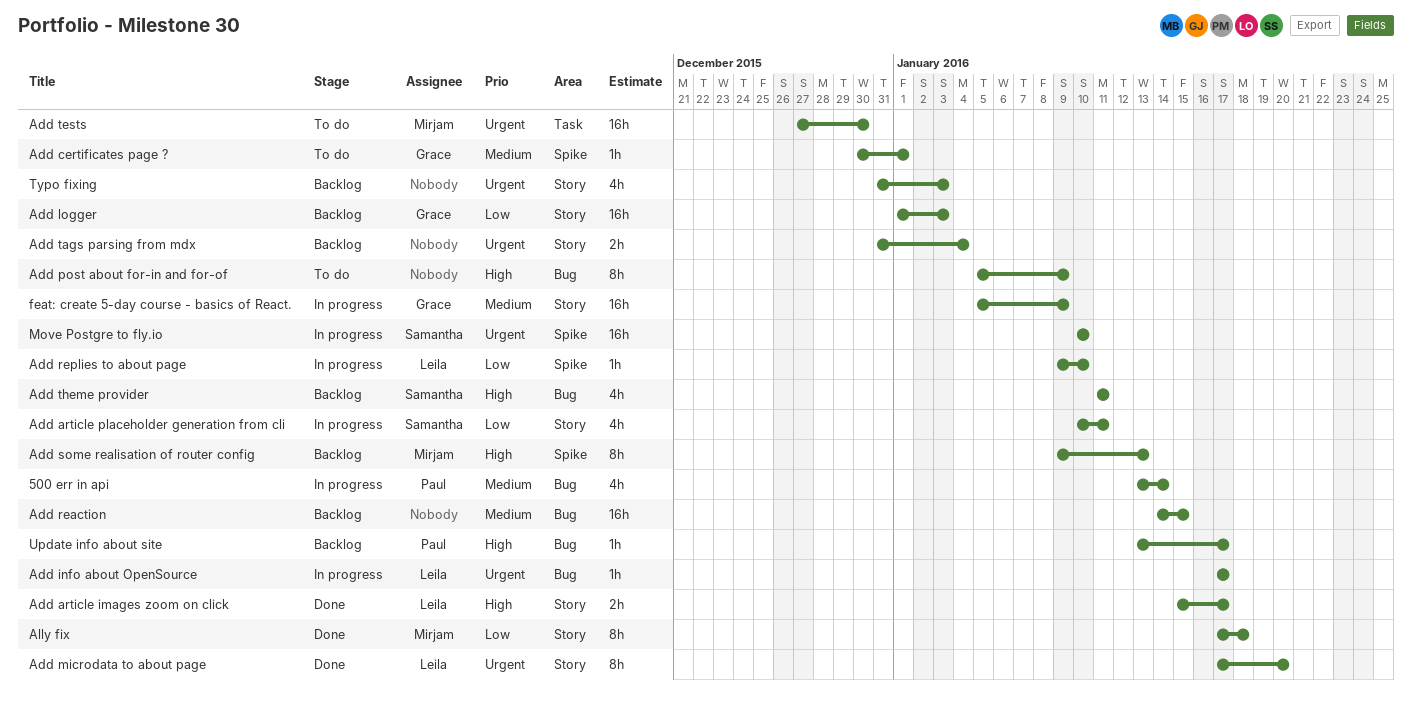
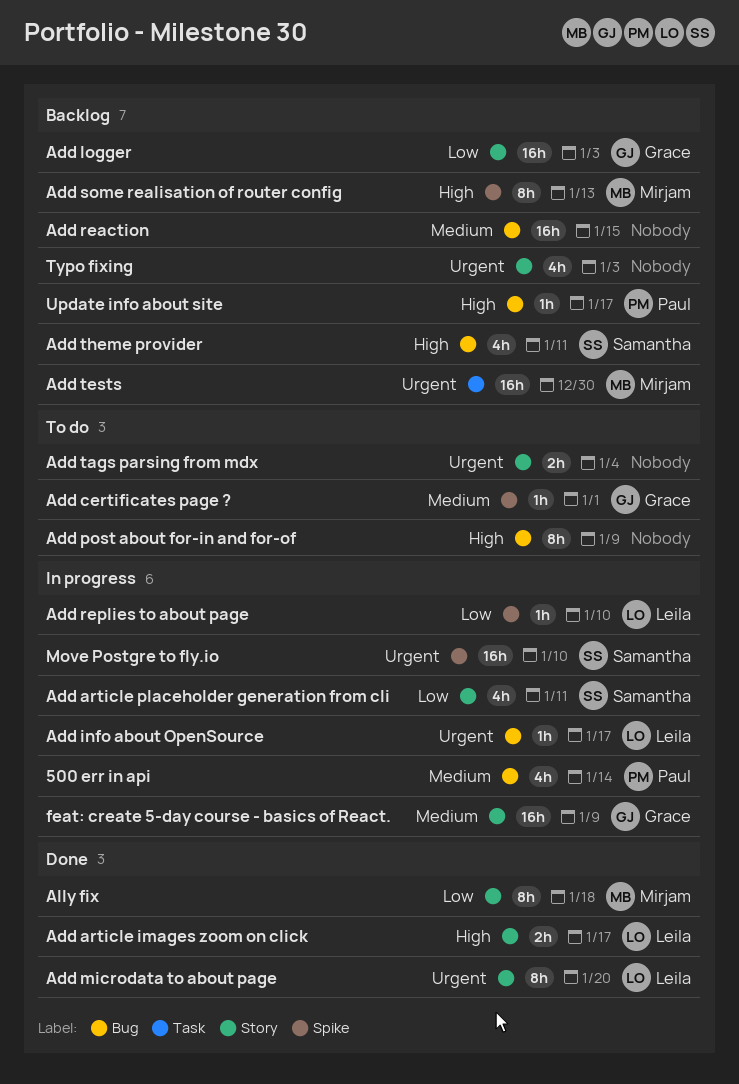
Add tags parsing from mdx, status: Backlog -> To do
Add tests, status: To do -> Backlog

